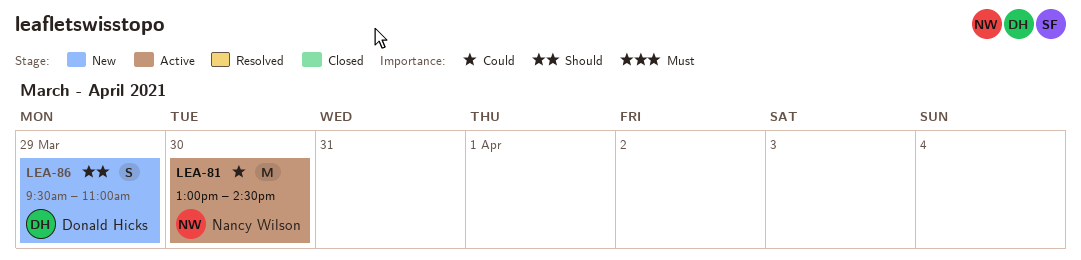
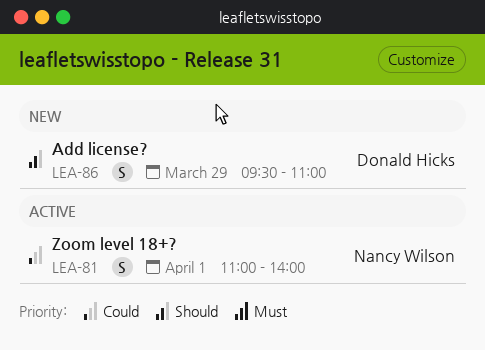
LEA-81, estimate: M -> S
LEA-81, day: Mar 30 -> Apr 1
LEA-81, begins: 13:00 -> 11:00
LEA-81, ends: 14:30 -> 14:00

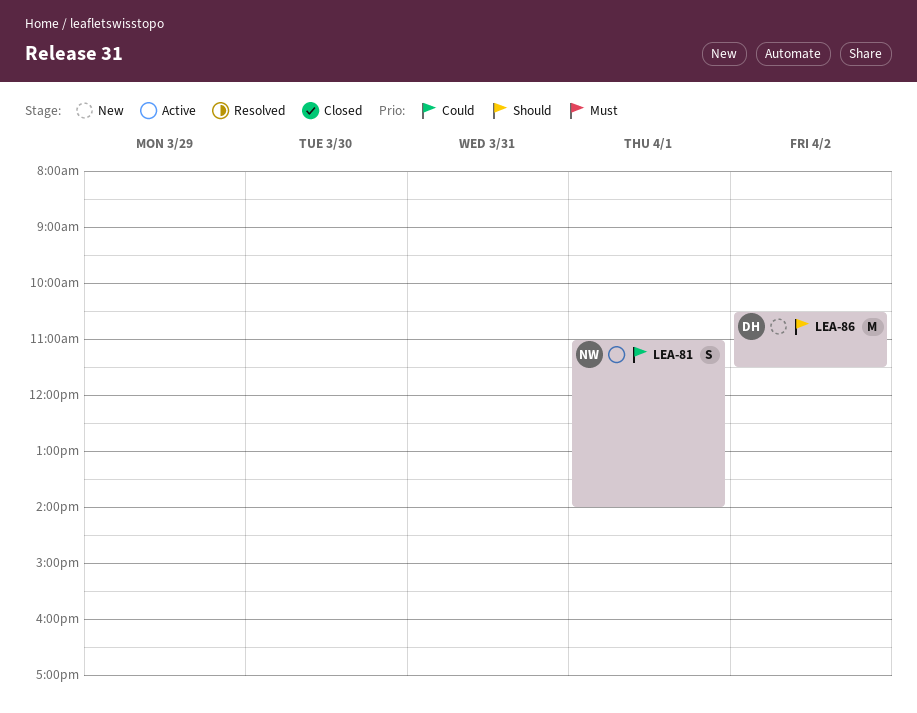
LEA-86, estimate: S -> M
LEA-86, day: Mar 29 -> Apr 2
LEA-86, begins: 09:30 -> 10:30
LEA-86, ends: 11:00 -> 11:30

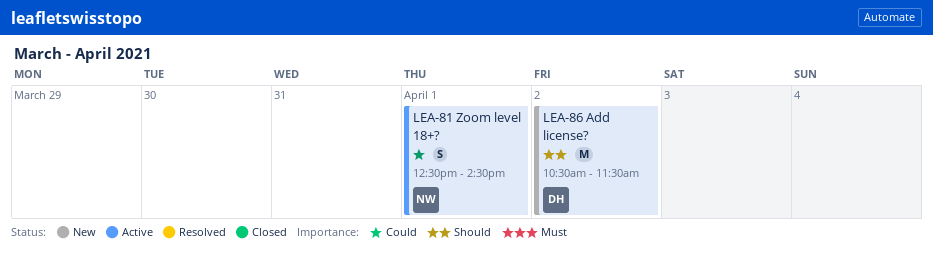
LEA-81, begins: 11:00 -> 12:30
LEA-81, ends: 14:00 -> 14:30

